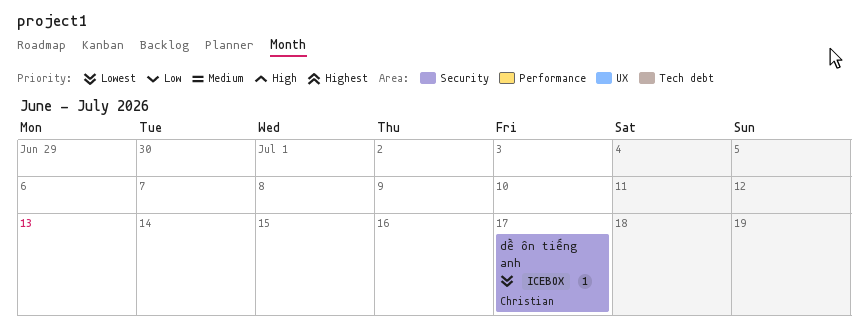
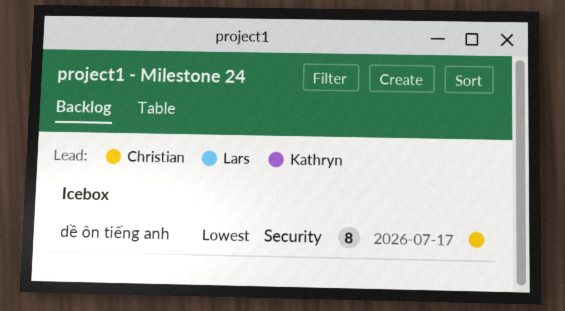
dề ôn tiếng anh, estimate: 1 -> 8

